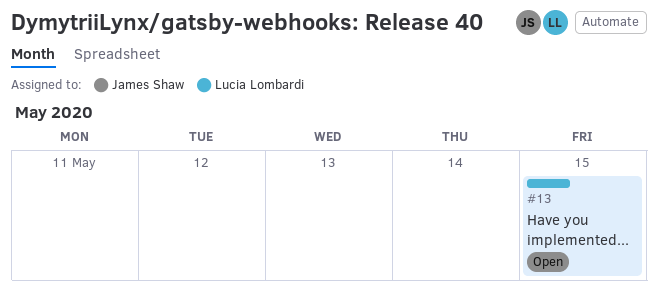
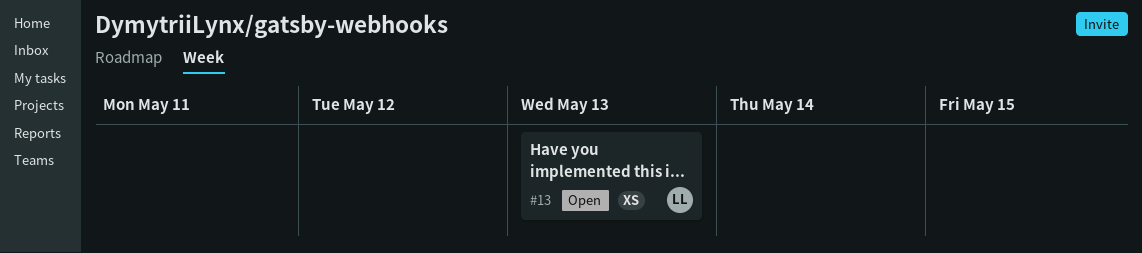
#13, due: May 15 -> May 13

